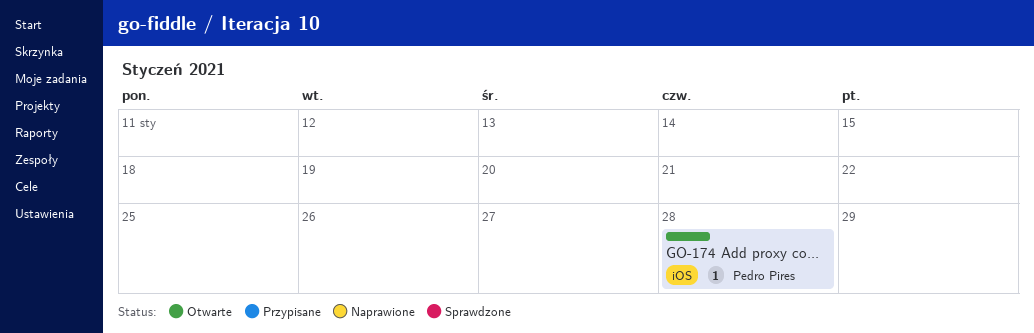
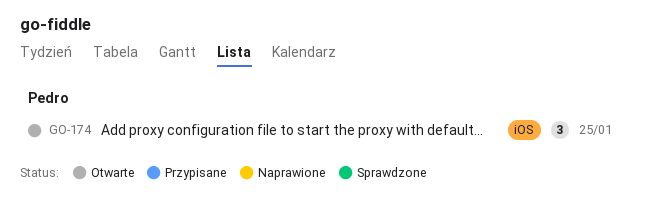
GO-174, estimate: 1 -> 3
GO-174, due: Jan 28 -> Jan 25

